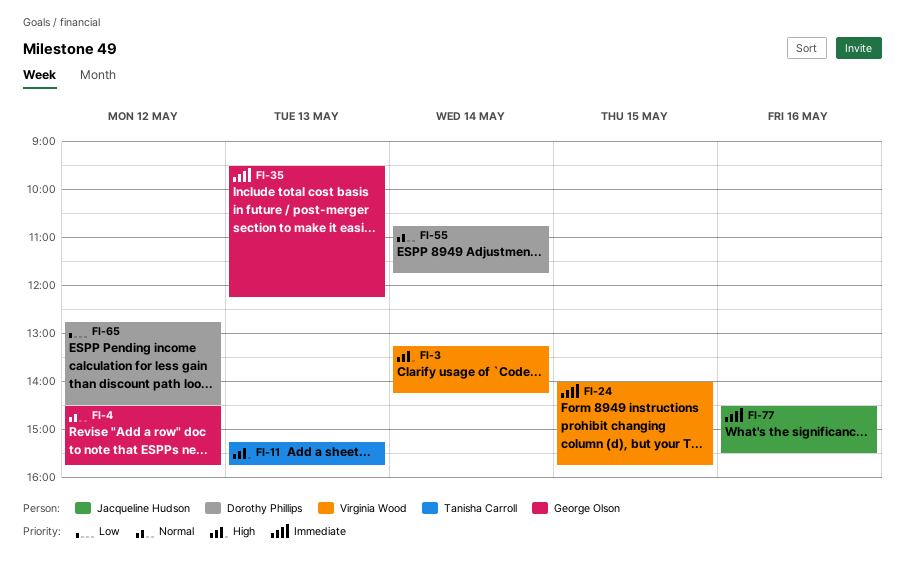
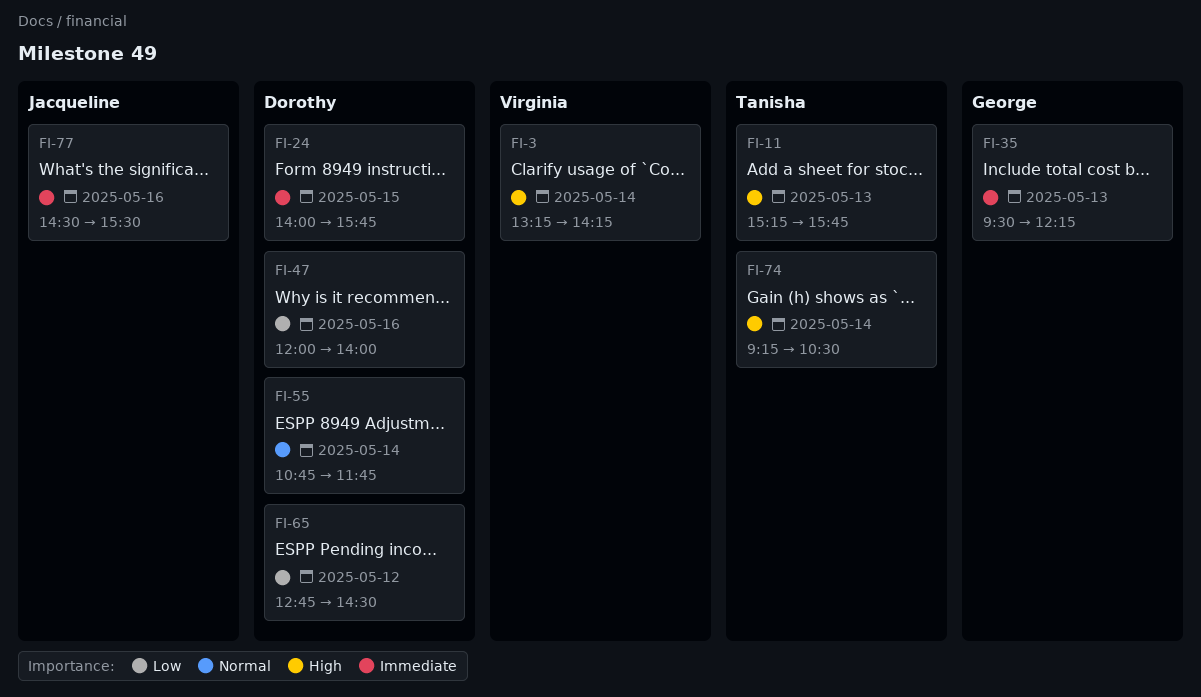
FI-4: present -> none
FI-24, owner: Virginia Wood -> Dorothy Phillips
FI-47: none -> present
FI-74: none -> present

